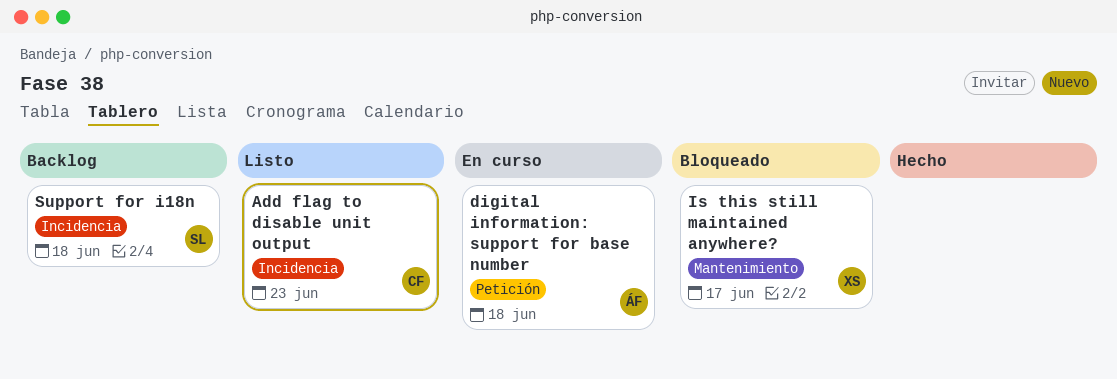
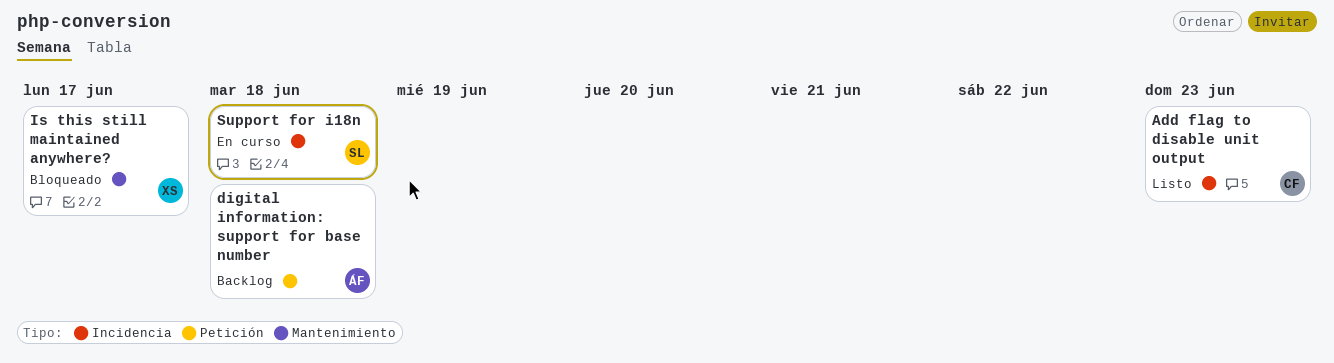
digital information: support for base number, status: En curso -> Backlog
Support for i18n, status: Backlog -> En curso

